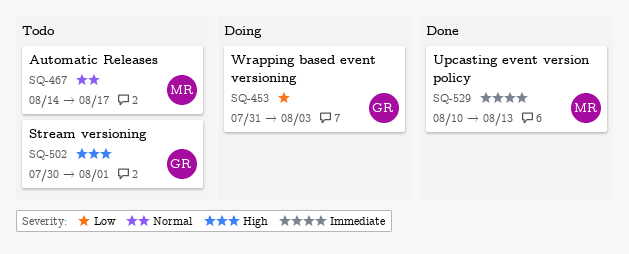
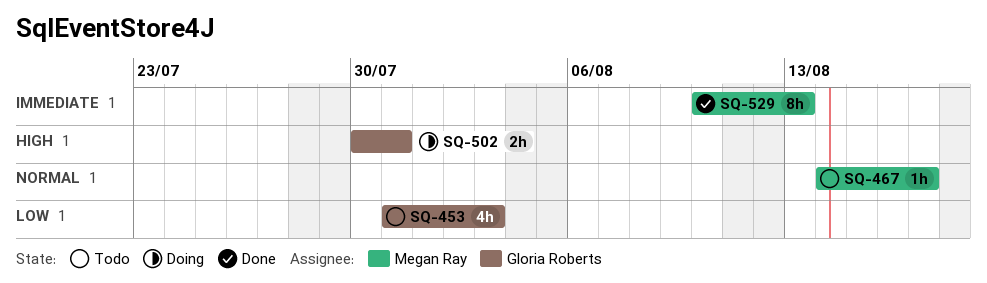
SQ-453, status: Doing -> Todo
SQ-502, status: Todo -> Doing
SQ-502, due: Aug 1 -> Jul 31

